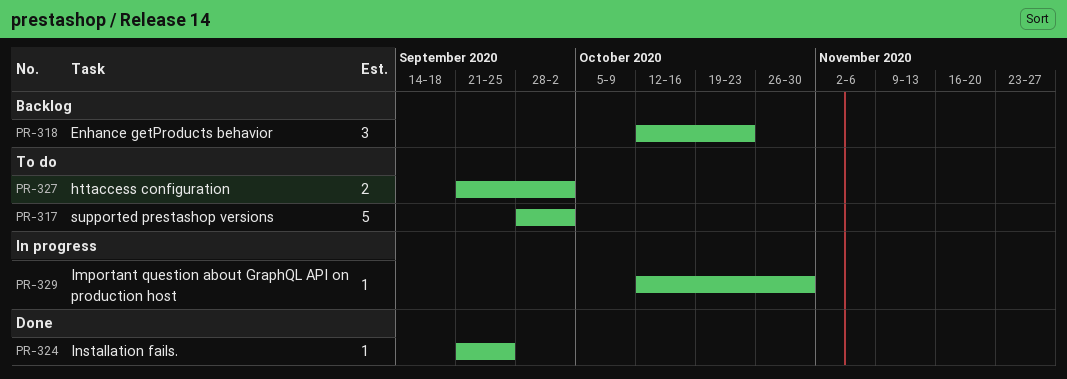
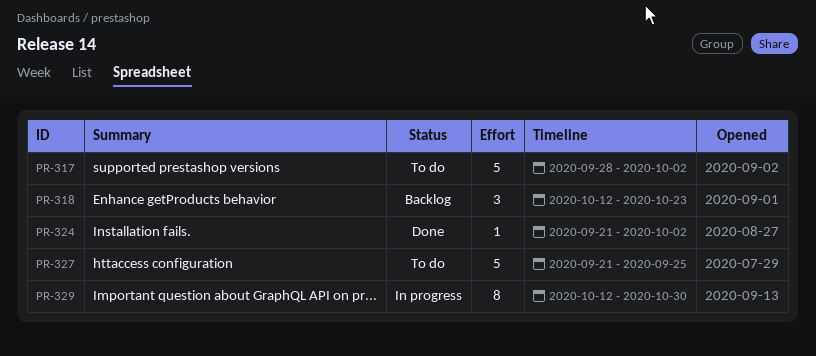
PR-324, due: Sep 25 -> Oct 2
PR-327, estimate: 2 -> 5
PR-327, due: Oct 2 -> Sep 25
PR-329, estimate: 1 -> 8

